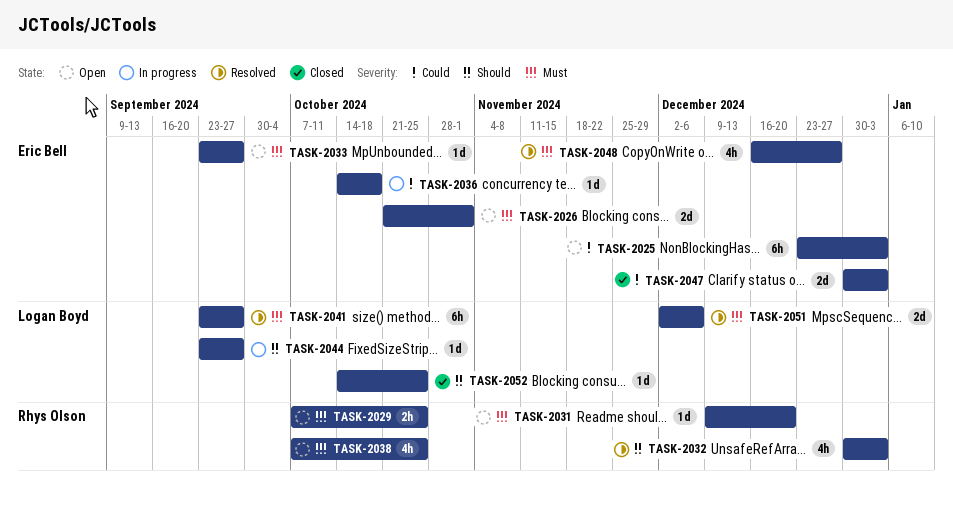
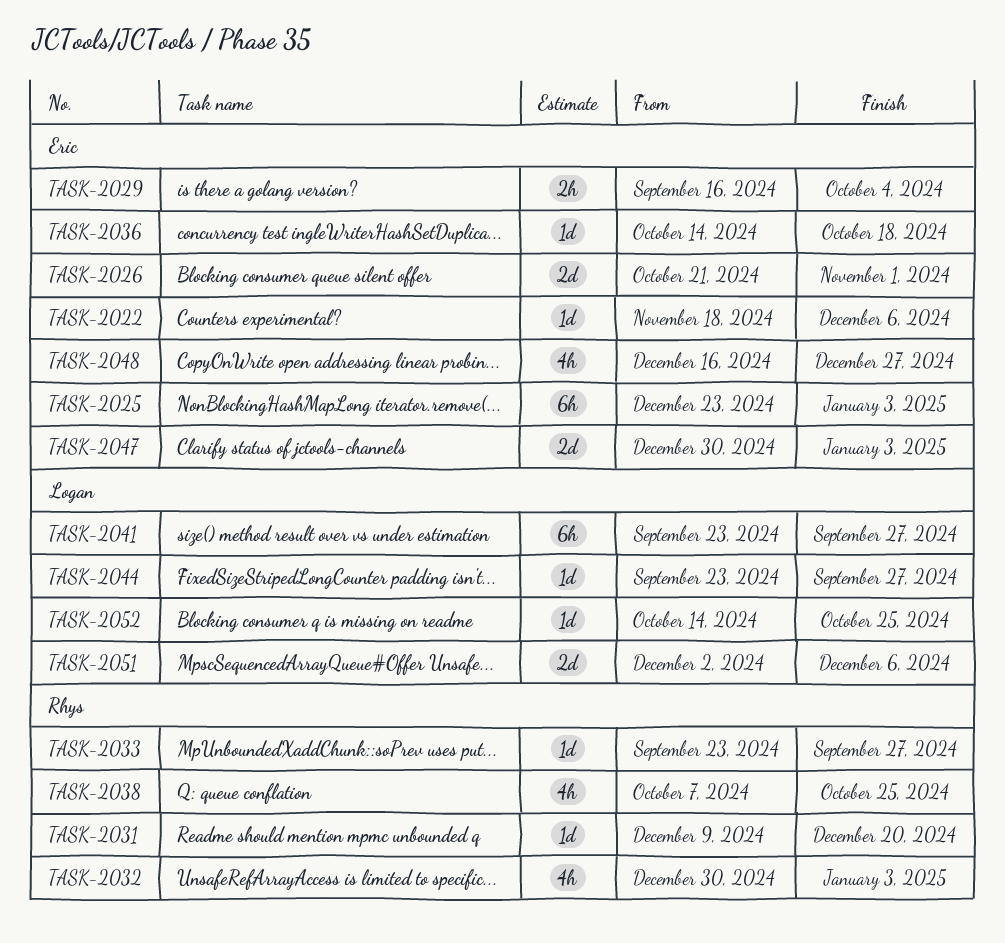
TASK-2022: none -> present
TASK-2029, owner: Rhys Olson -> Eric Bell
TASK-2029, start: Oct 7 -> Sep 16
TASK-2029, due: Oct 25 -> Oct 4
TASK-2033, owner: Eric Bell -> Rhys Olson

